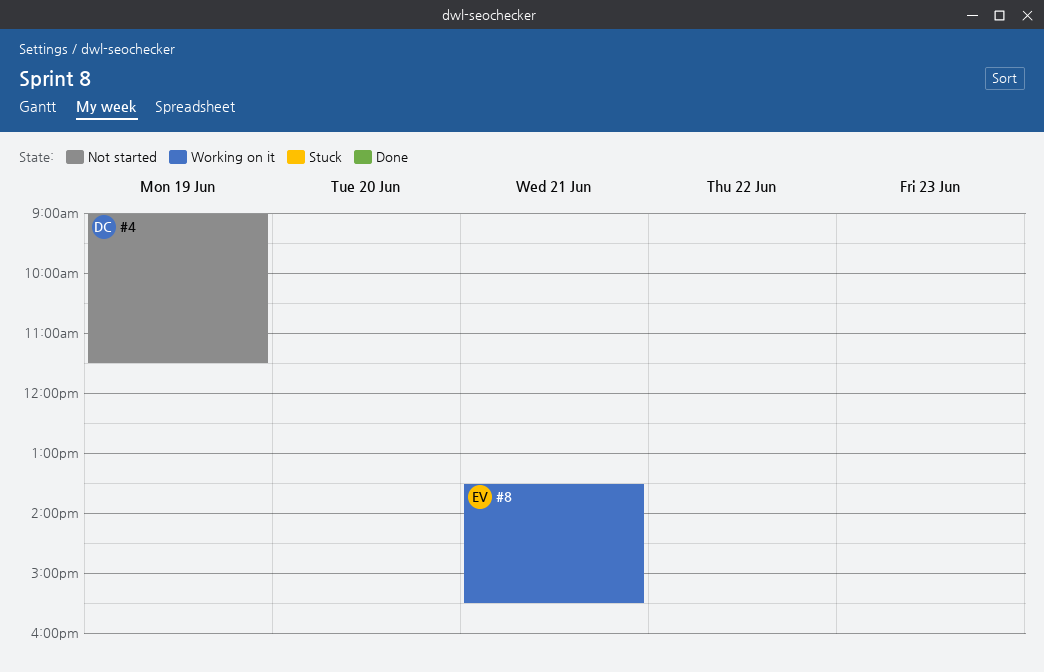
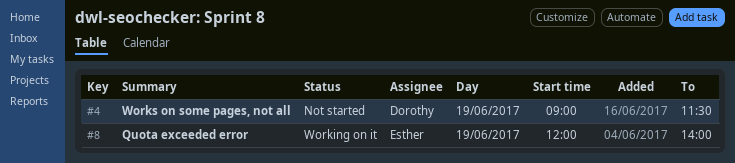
#8, day: Jun 21 -> Jun 19
#8, begins: 13:30 -> 12:00
#8, ends: 15:30 -> 14:00

